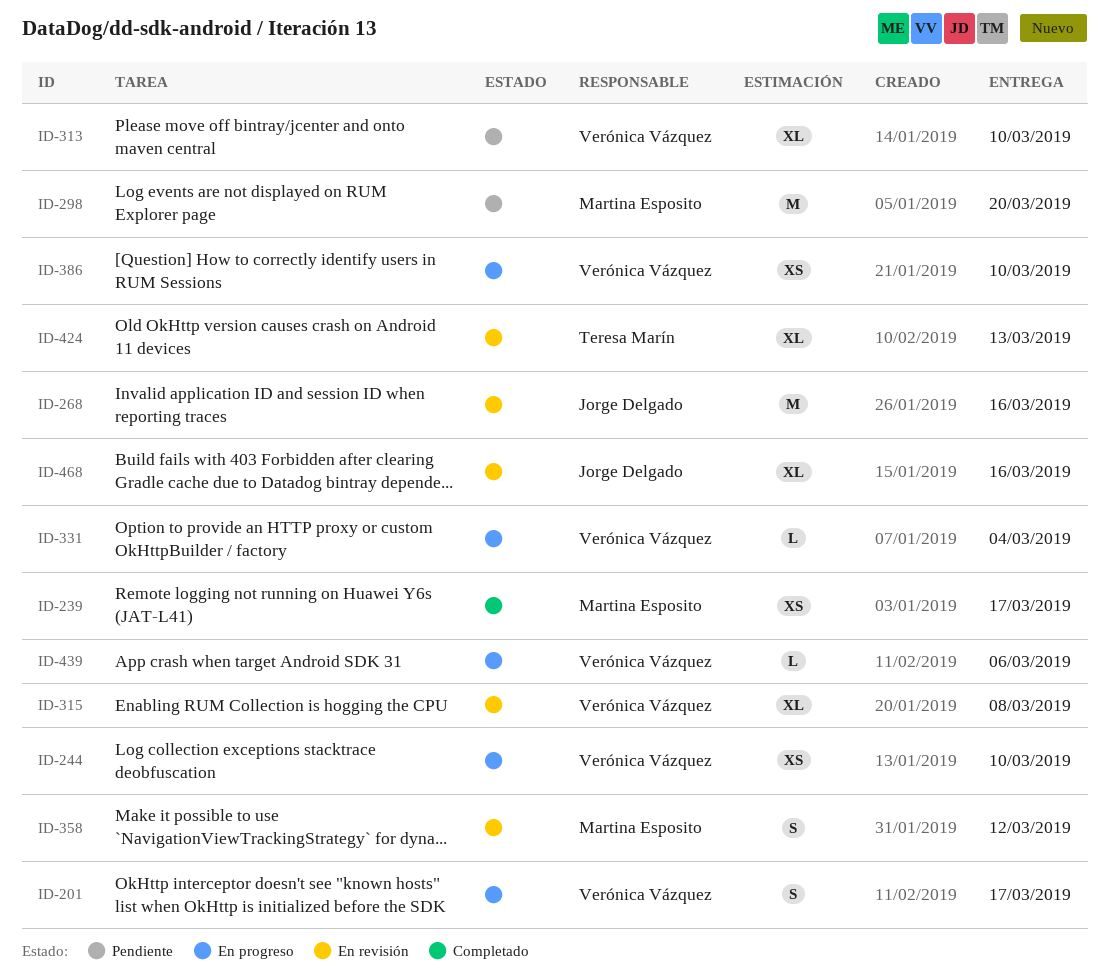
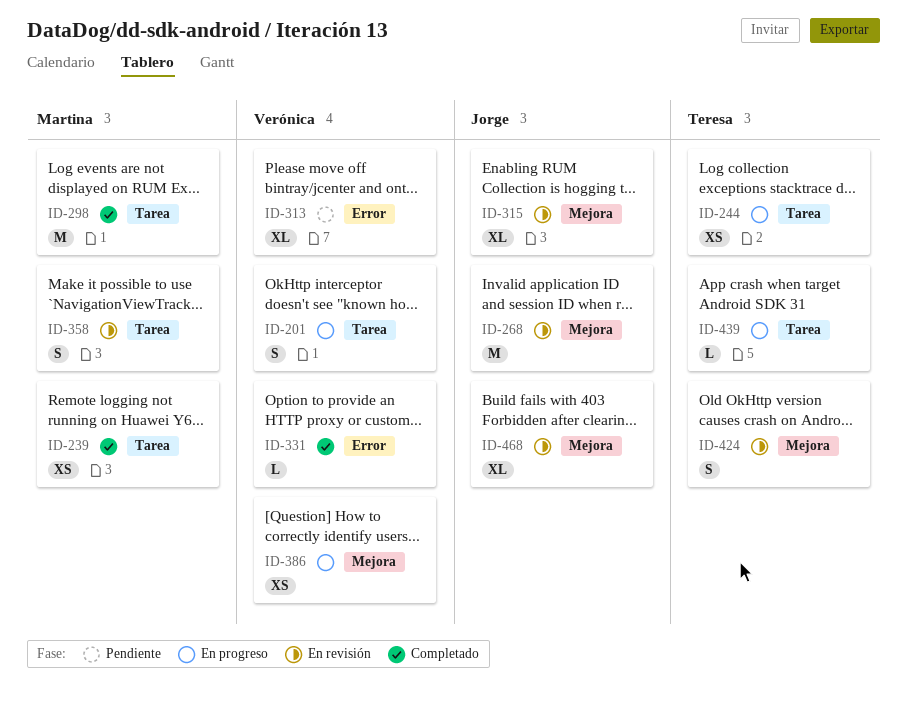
ID-244, owner: Verónica Vázquez -> Teresa Marín
ID-298, status: Pendiente -> Completado
ID-315, owner: Verónica Vázquez -> Jorge Delgado
ID-331, status: En progreso -> Completado
ID-424, estimate: XL -> S
ID-439, owner: Verónica Vázquez -> Teresa Marín

